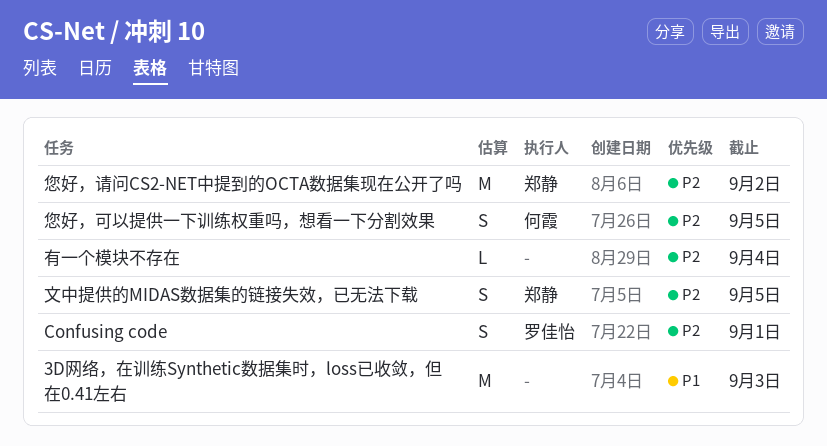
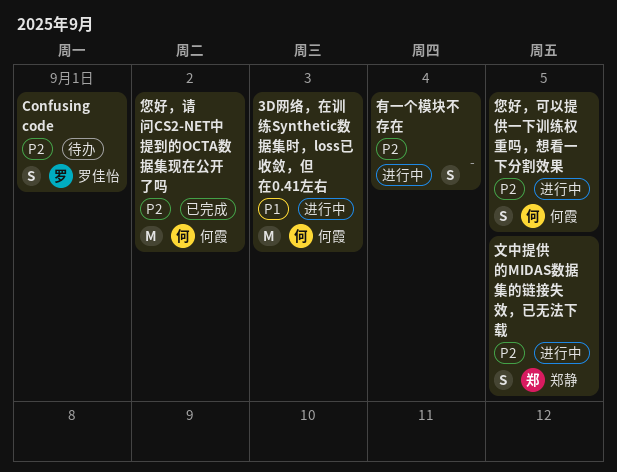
3D网络，在训练Synthetic数据集时，loss已收敛，但在0.41左右, owner: none -> 何霞
您好，请问CS2-NET中提到的OCTA数据集现在公开了吗, owner: 郑静 -> 何霞
有一个模块不存在, estimate: L -> S

